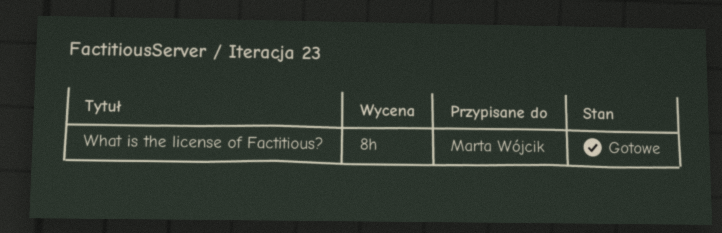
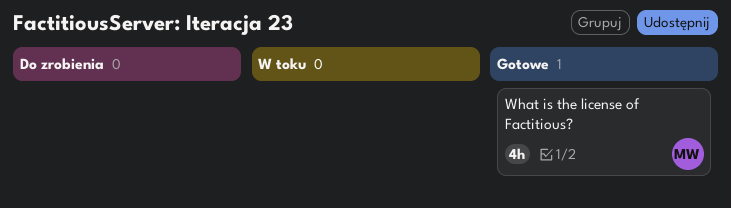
What is the license of Factitious?, estimate: 8h -> 4h

